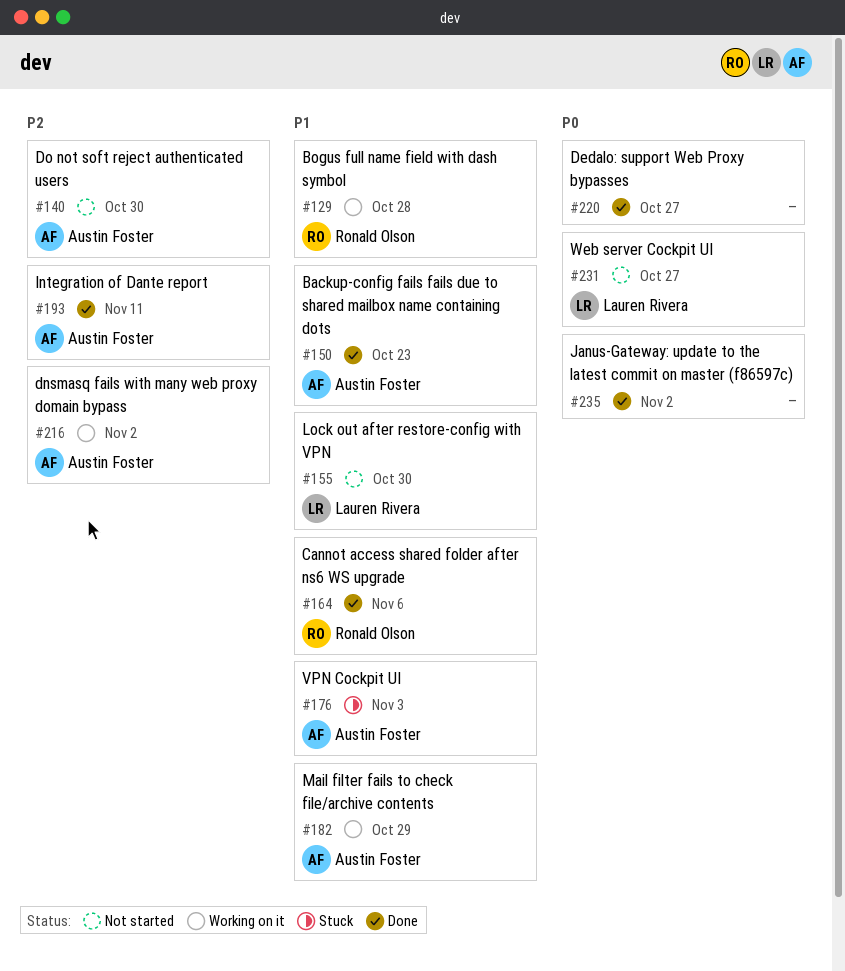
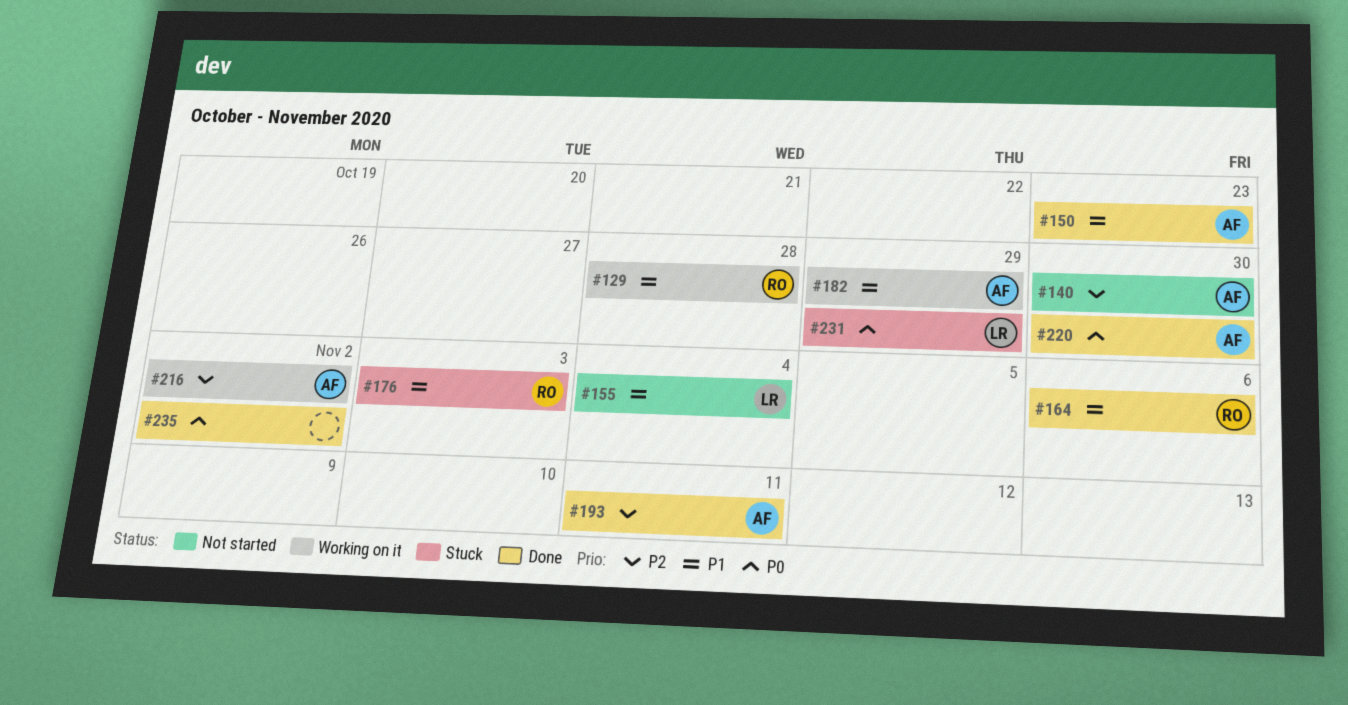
#155, due: Oct 30 -> Nov 4
#176, owner: Austin Foster -> Ronald Olson
#220, owner: none -> Austin Foster
#220, due: Oct 27 -> Oct 30
#231, status: Not started -> Stuck
#231, due: Oct 27 -> Oct 29

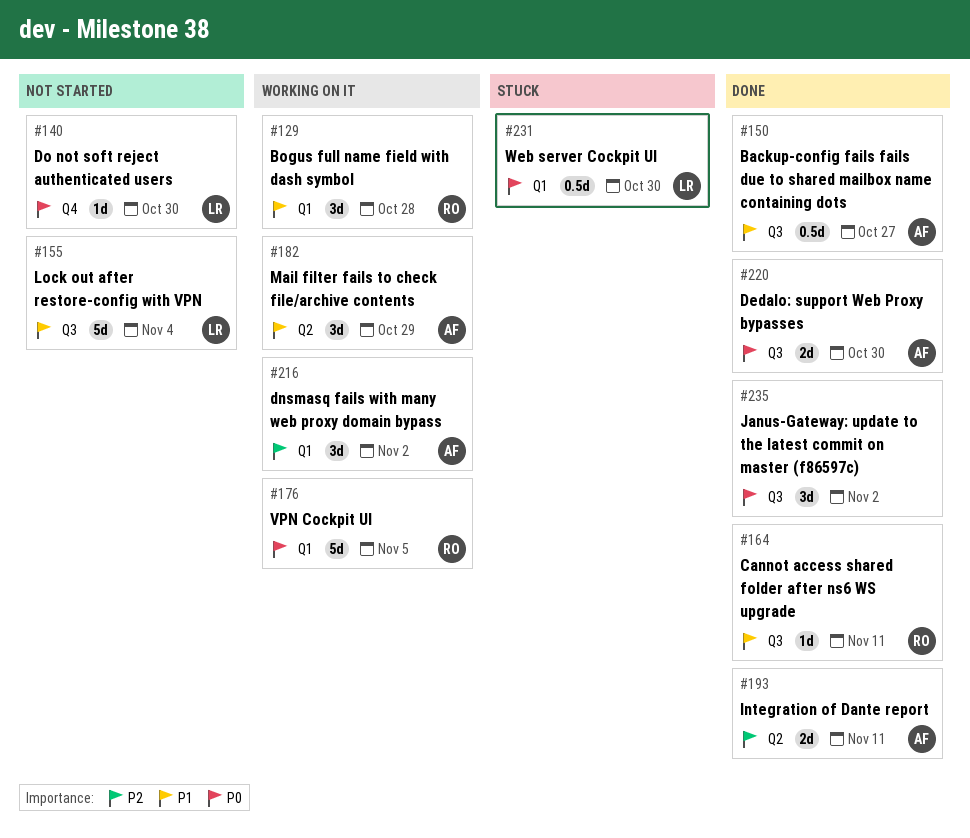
#140, owner: AF -> LR
#140, priority: P2 -> P0
#150, due: Oct 23 -> Oct 27
#164, due: Nov 6 -> Nov 11
#176, status: Stuck -> Working on it
#176, priority: P1 -> P0
#176, due: Nov 3 -> Nov 5
#231, due: Oct 29 -> Oct 30

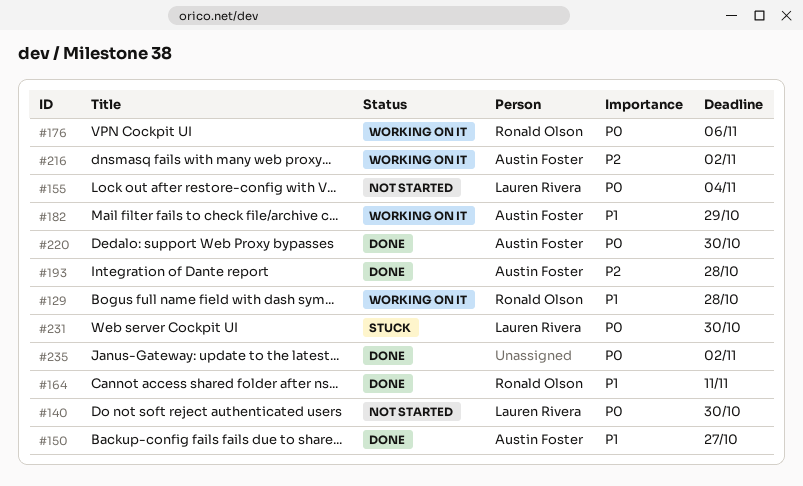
#155, priority: P1 -> P0
#176, due: Nov 5 -> Nov 6
#193, due: Nov 11 -> Oct 28

